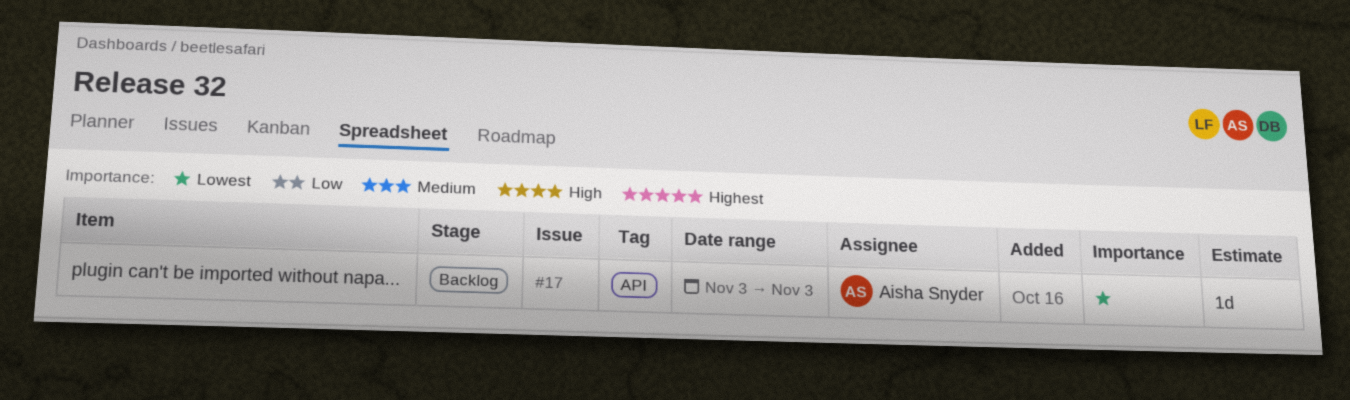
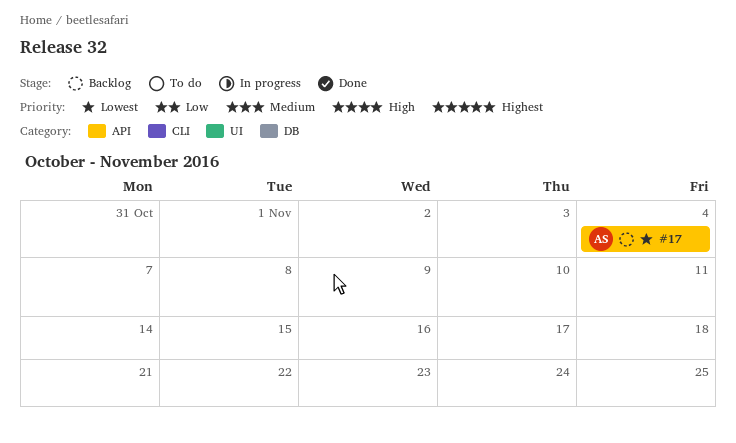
#17, start: Nov 3 -> Nov 4
#17, due: Nov 3 -> Nov 4

